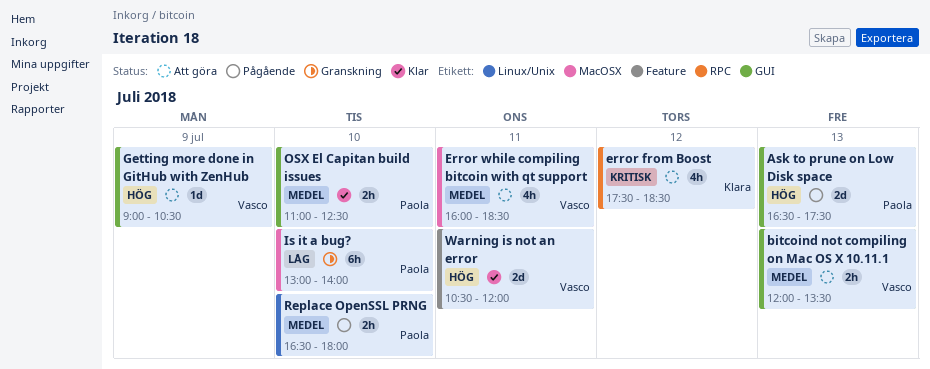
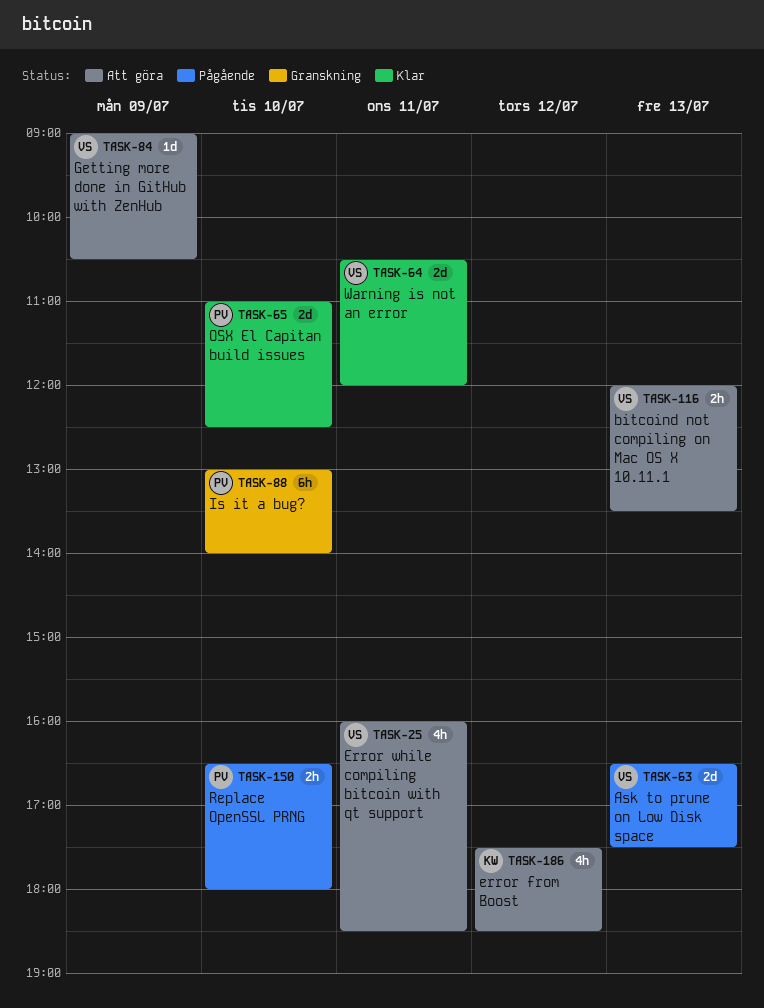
Ask to prune on Low Disk space, owner: Paola -> Vasco
OSX El Capitan build issues, estimate: 2h -> 2d

